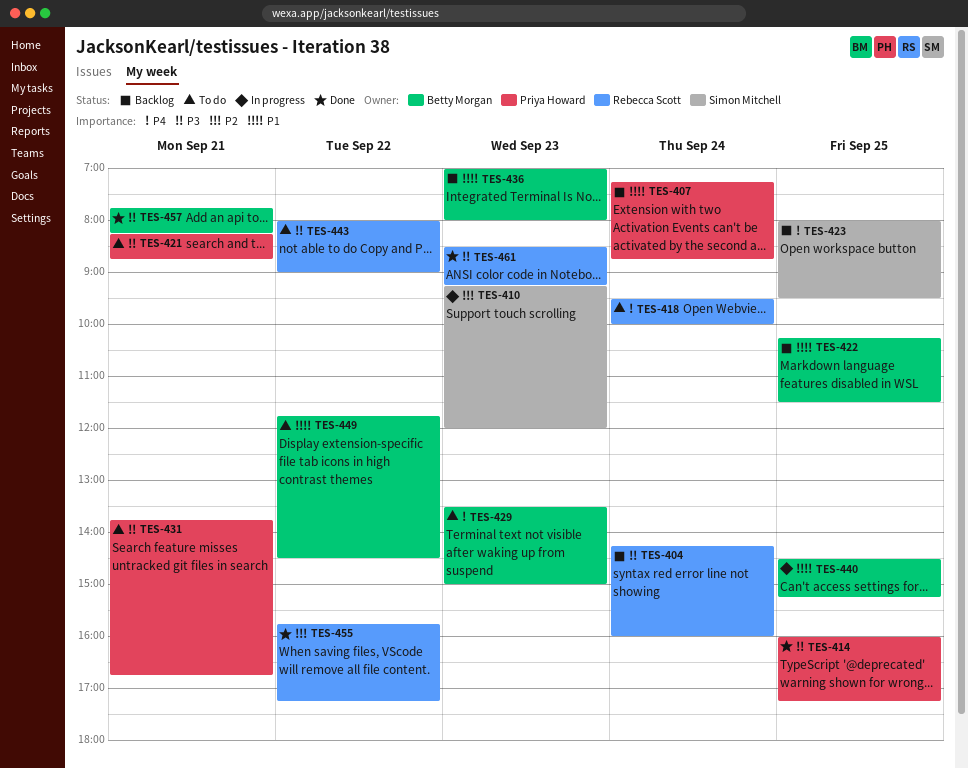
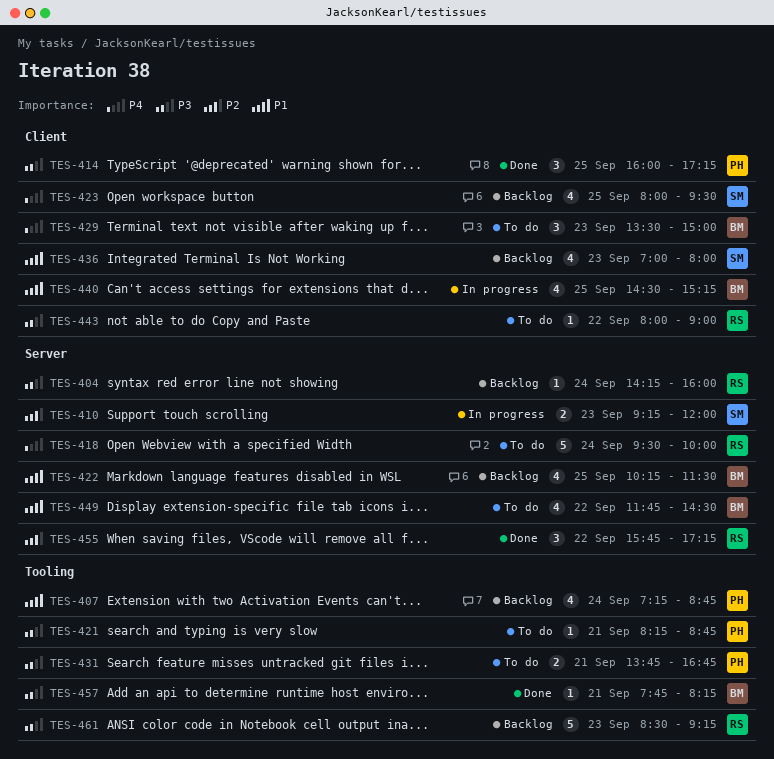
TES-436, owner: Betty Morgan -> Simon Mitchell
TES-461, status: Done -> Backlog

